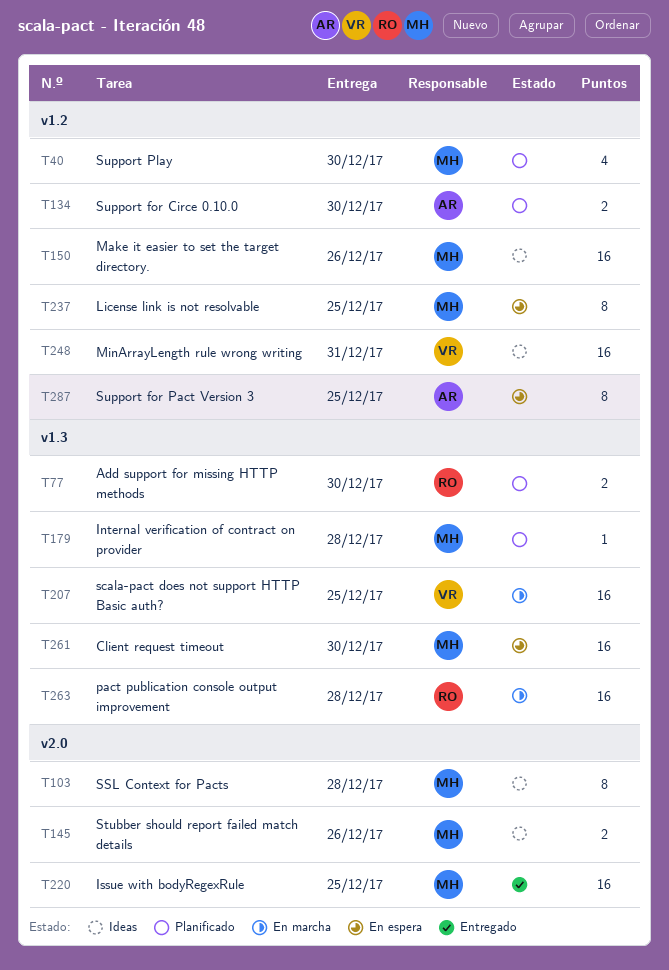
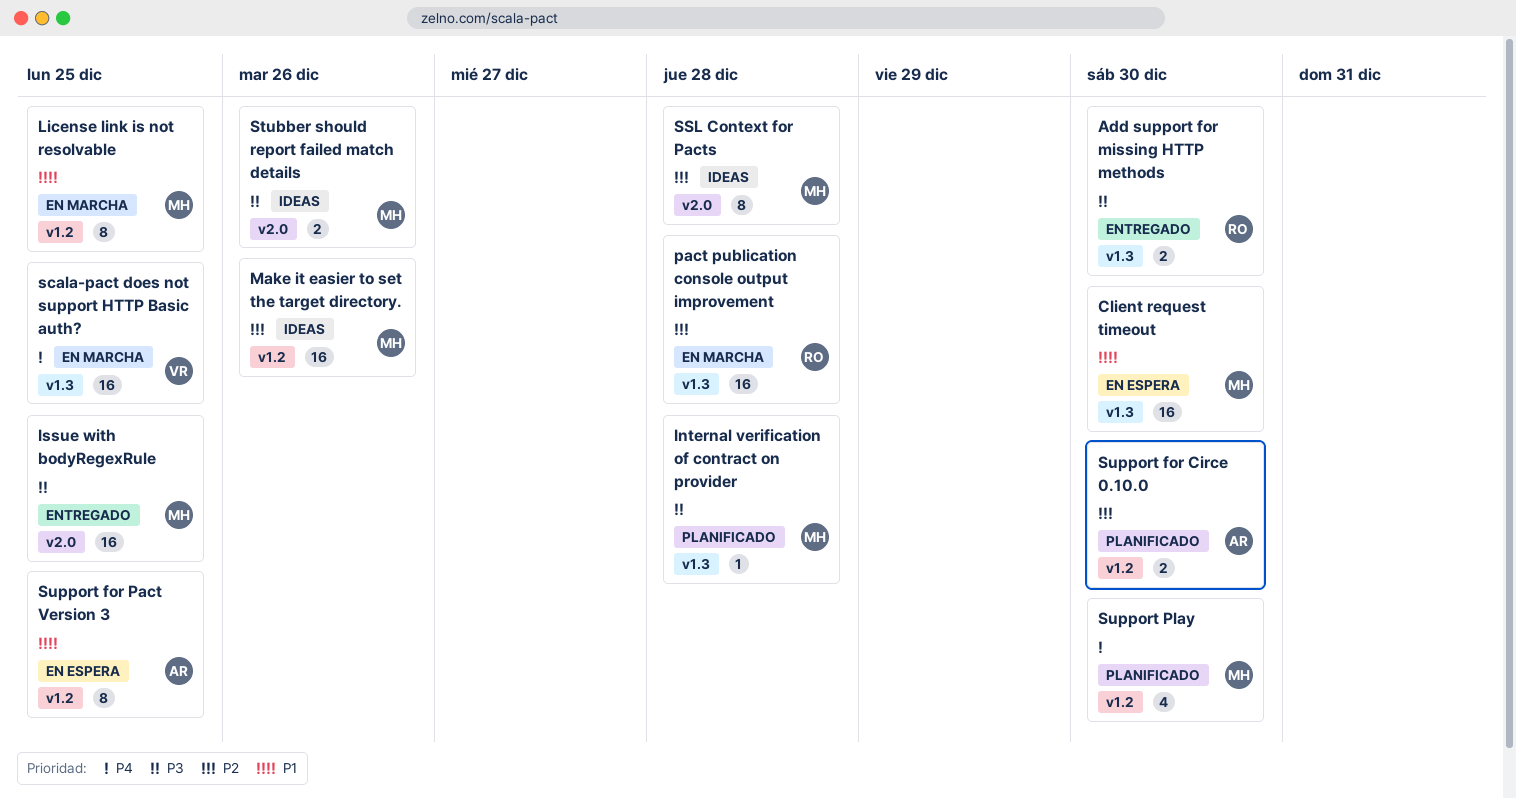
Add support for missing HTTP methods, status: Planificado -> Entregado
License link is not resolvable, status: En espera -> En marcha
MinArrayLength rule wrong writing: present -> none

